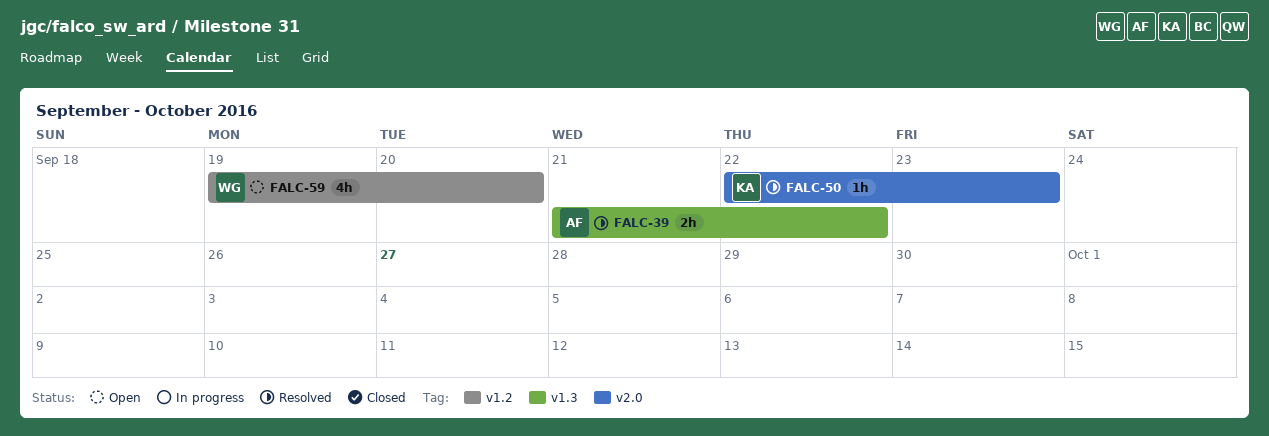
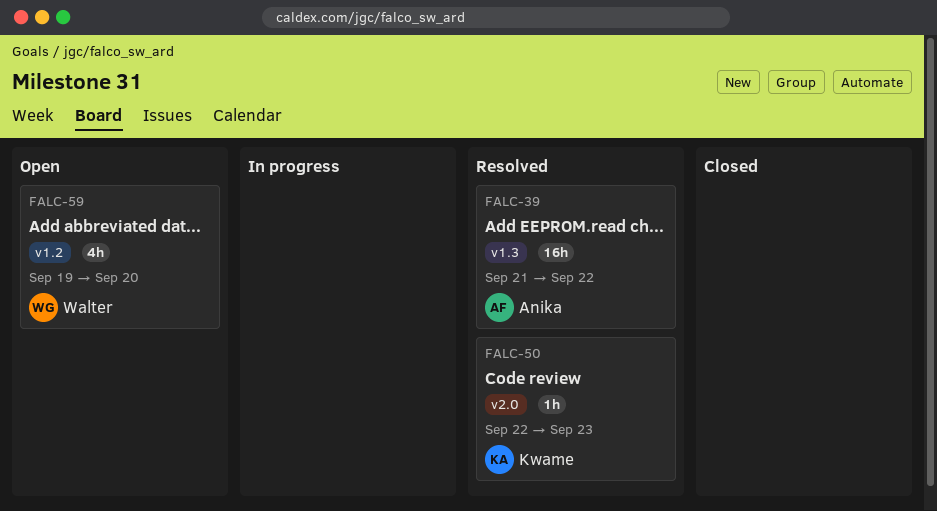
FALC-39, estimate: 2h -> 16h

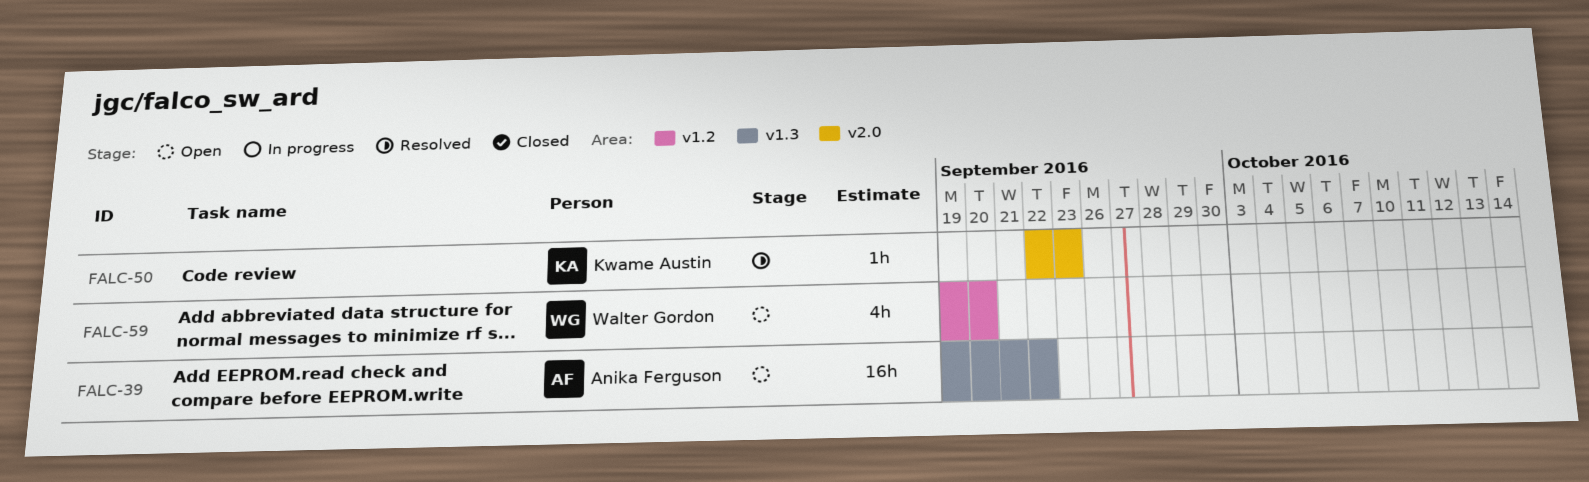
FALC-39, status: Resolved -> Open
FALC-39, start: Sep 21 -> Sep 19

